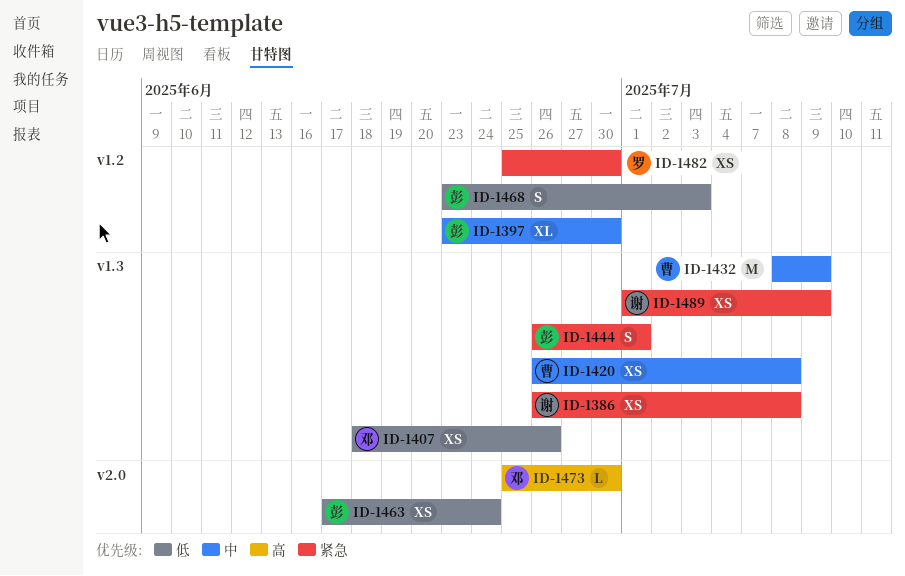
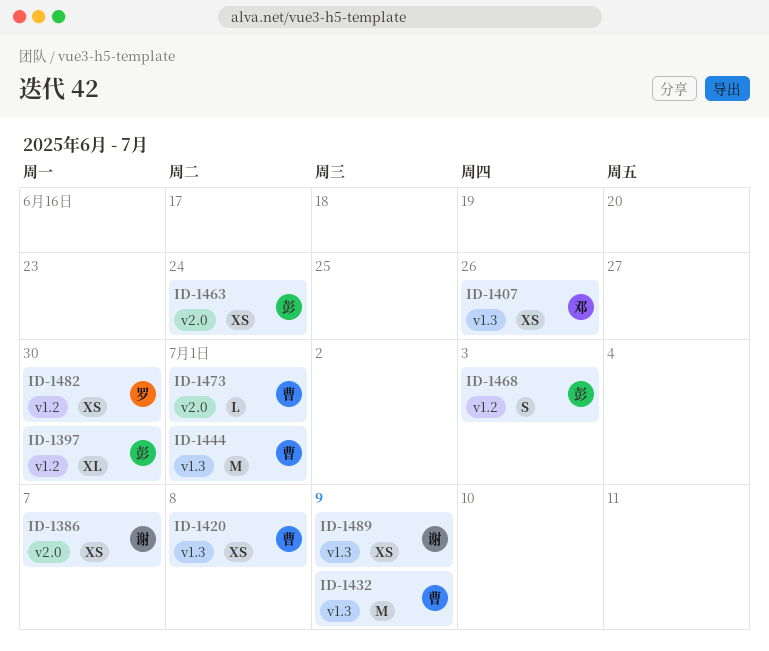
ID-1386, label: v1.3 -> v2.0
ID-1386, due: Jul 8 -> Jul 7
ID-1444, owner: 彭 -> 曹
ID-1444, estimate: S -> M
ID-1473, owner: 邓 -> 曹
ID-1473, due: Jun 30 -> Jul 1

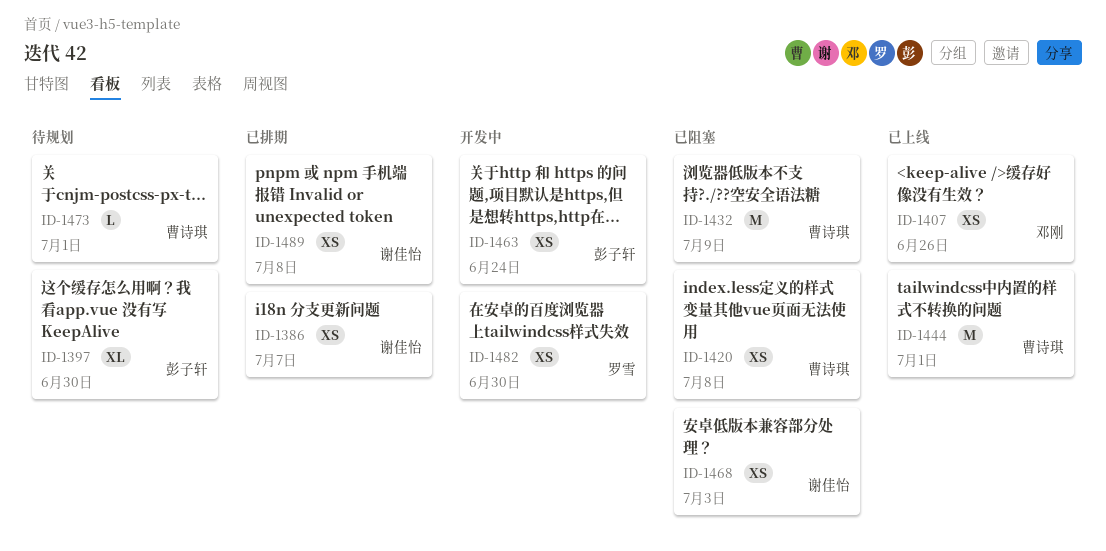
ID-1468, owner: 彭子轩 -> 谢佳怡
ID-1468, estimate: S -> XS
ID-1489, due: Jul 9 -> Jul 8

